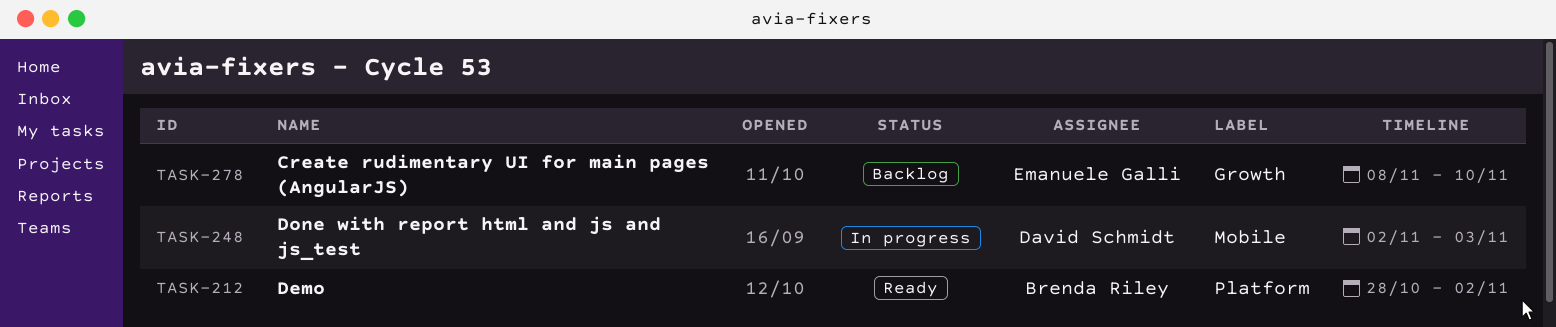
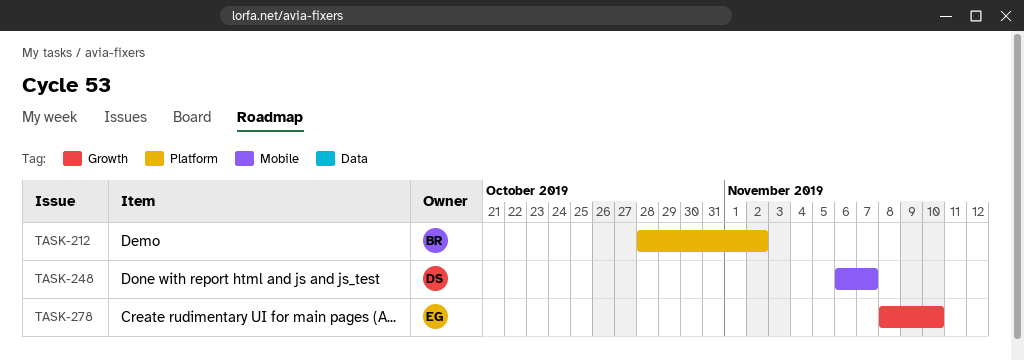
TASK-248, start: Nov 2 -> Nov 6
TASK-248, due: Nov 3 -> Nov 7

